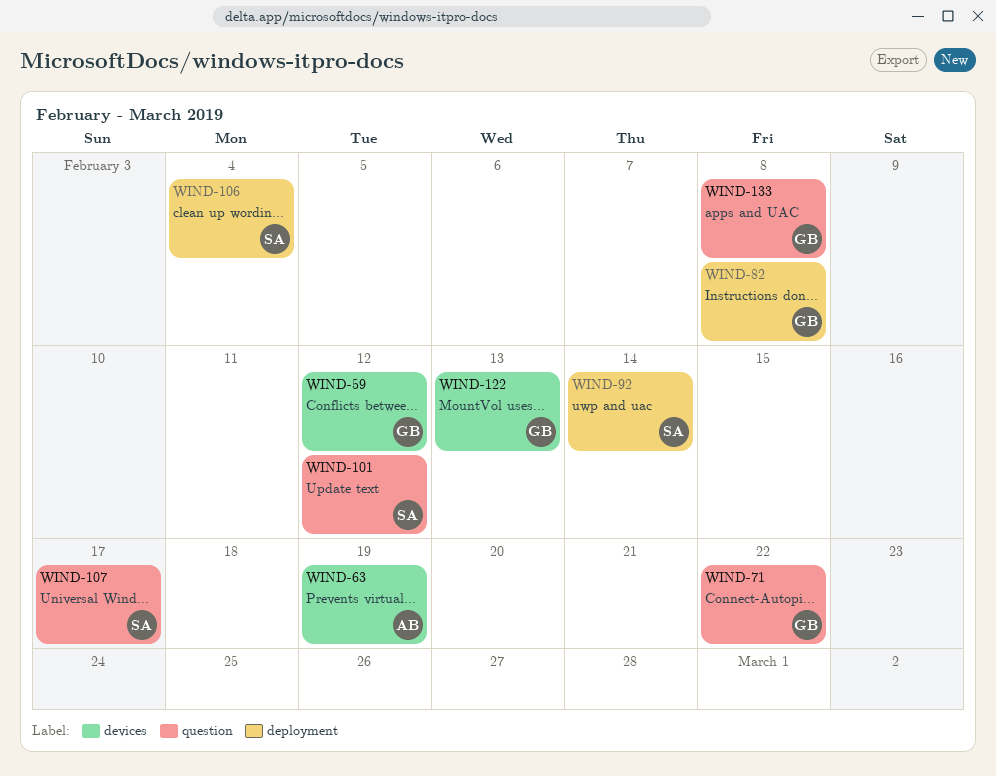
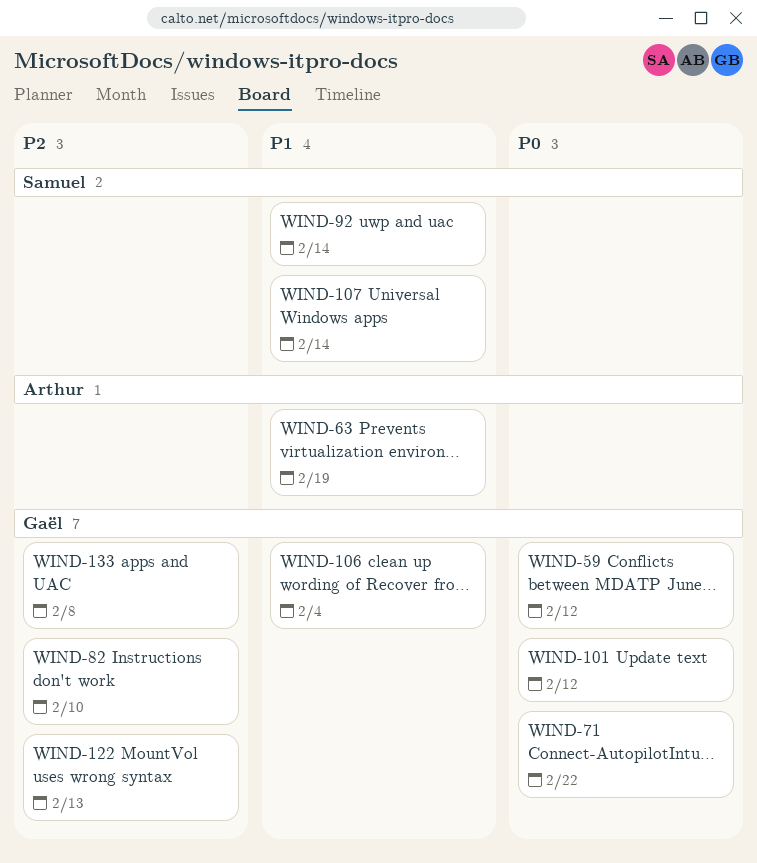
WIND-82, due: Feb 8 -> Feb 10
WIND-101, owner: Samuel -> Gaël
WIND-106, owner: Samuel -> Gaël
WIND-107, due: Feb 17 -> Feb 14

